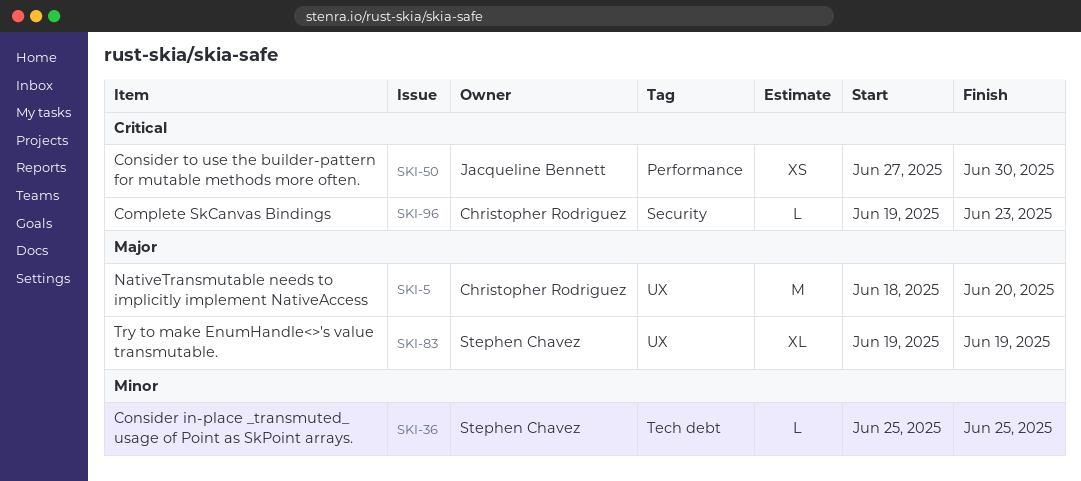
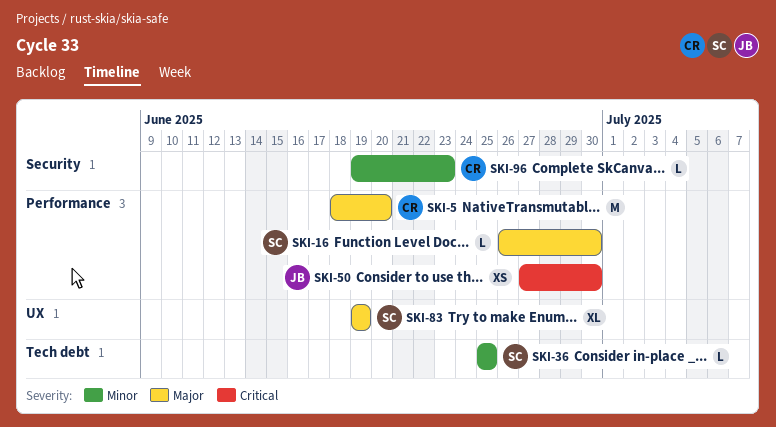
SKI-5, label: UX -> Performance
SKI-16: none -> present
SKI-96, priority: Critical -> Minor

